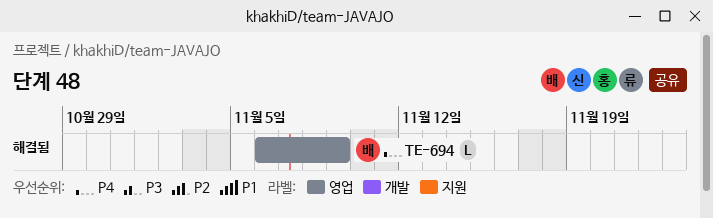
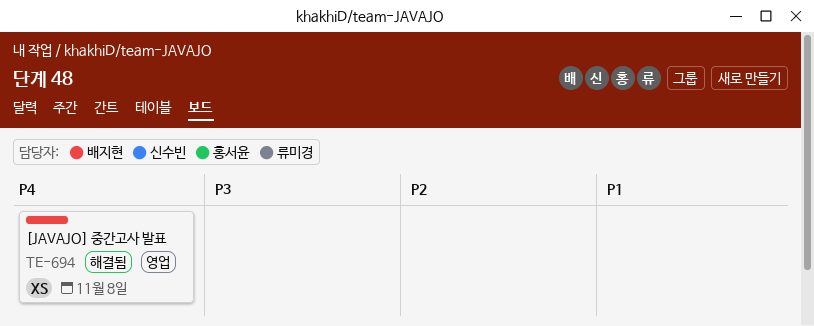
TE-694, estimate: L -> XS
TE-694, due: Nov 9 -> Nov 8

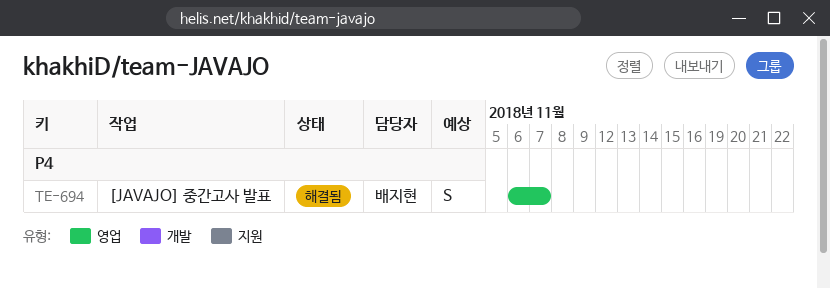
TE-694, estimate: XS -> S
TE-694, due: Nov 8 -> Nov 7

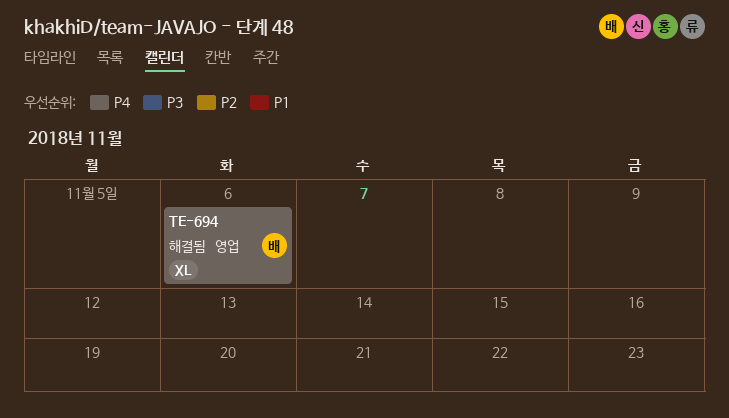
TE-694, estimate: S -> XL
TE-694, due: Nov 7 -> Nov 6

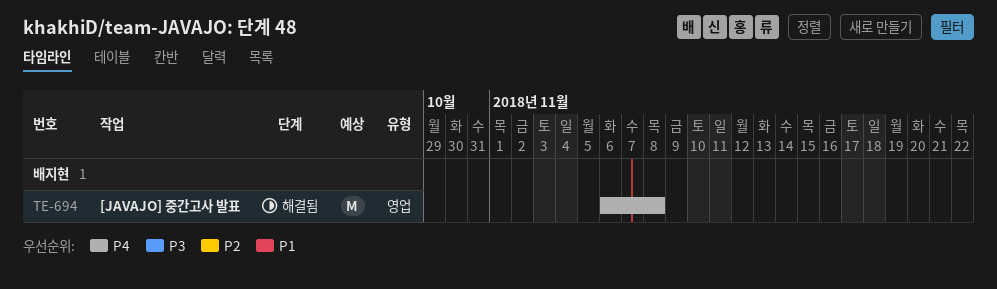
TE-694, estimate: XL -> M
TE-694, due: Nov 6 -> Nov 8

